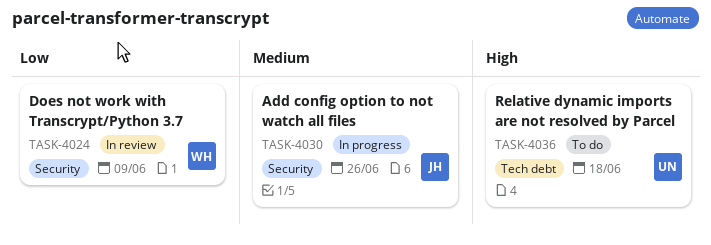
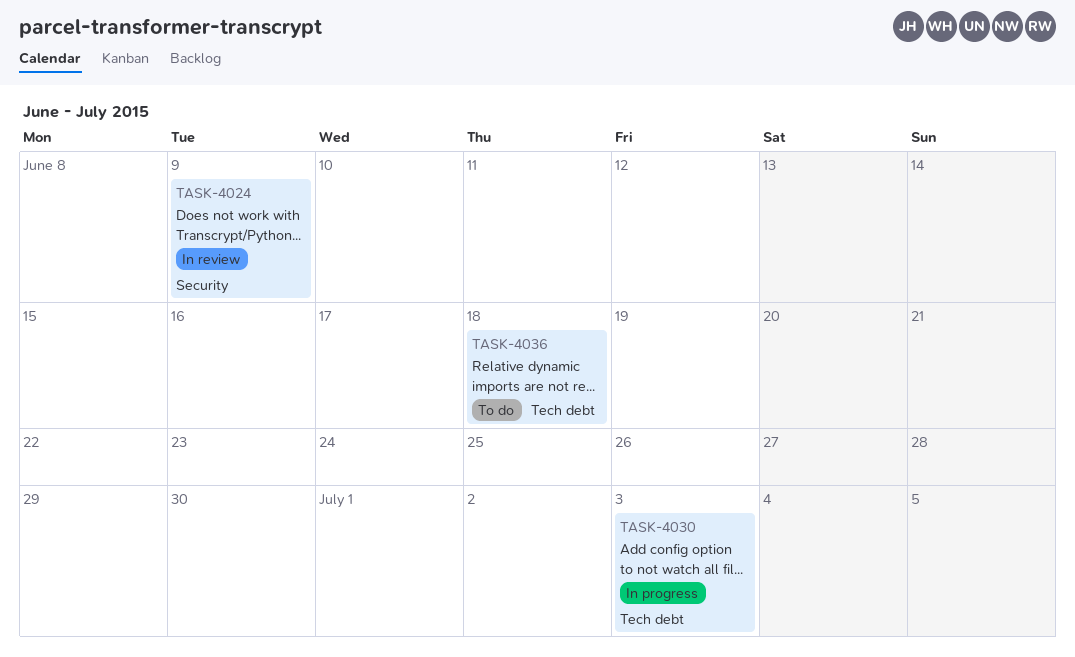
TASK-4030, label: Security -> Tech debt
TASK-4030, due: Jun 26 -> Jul 3

